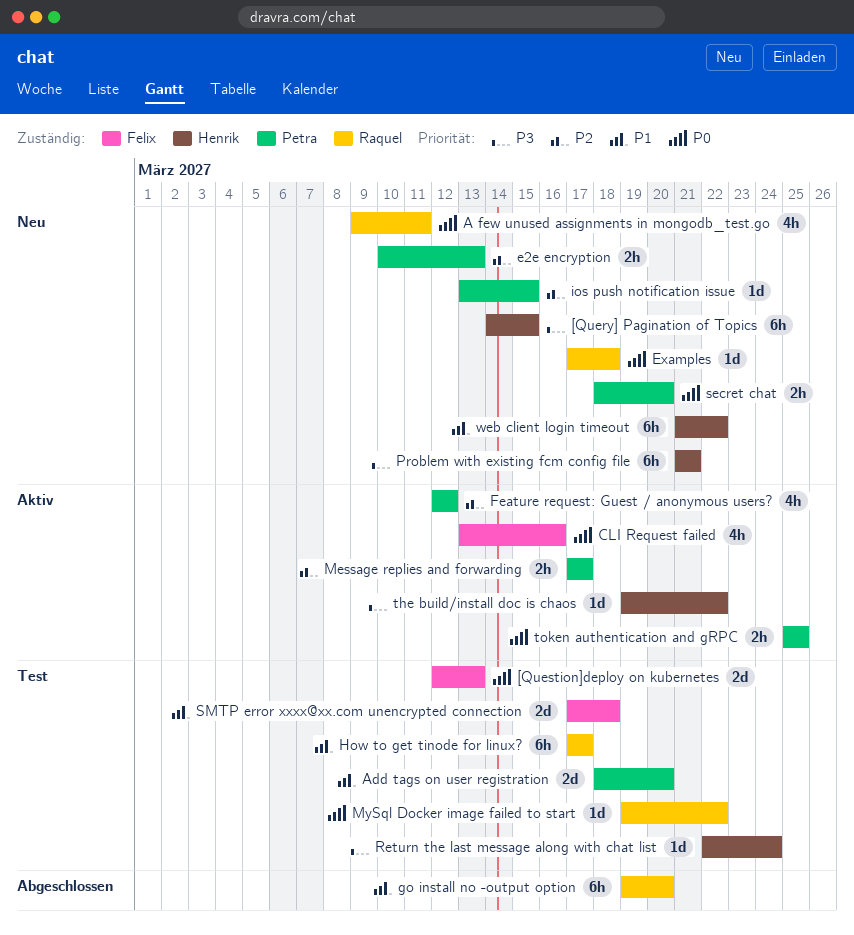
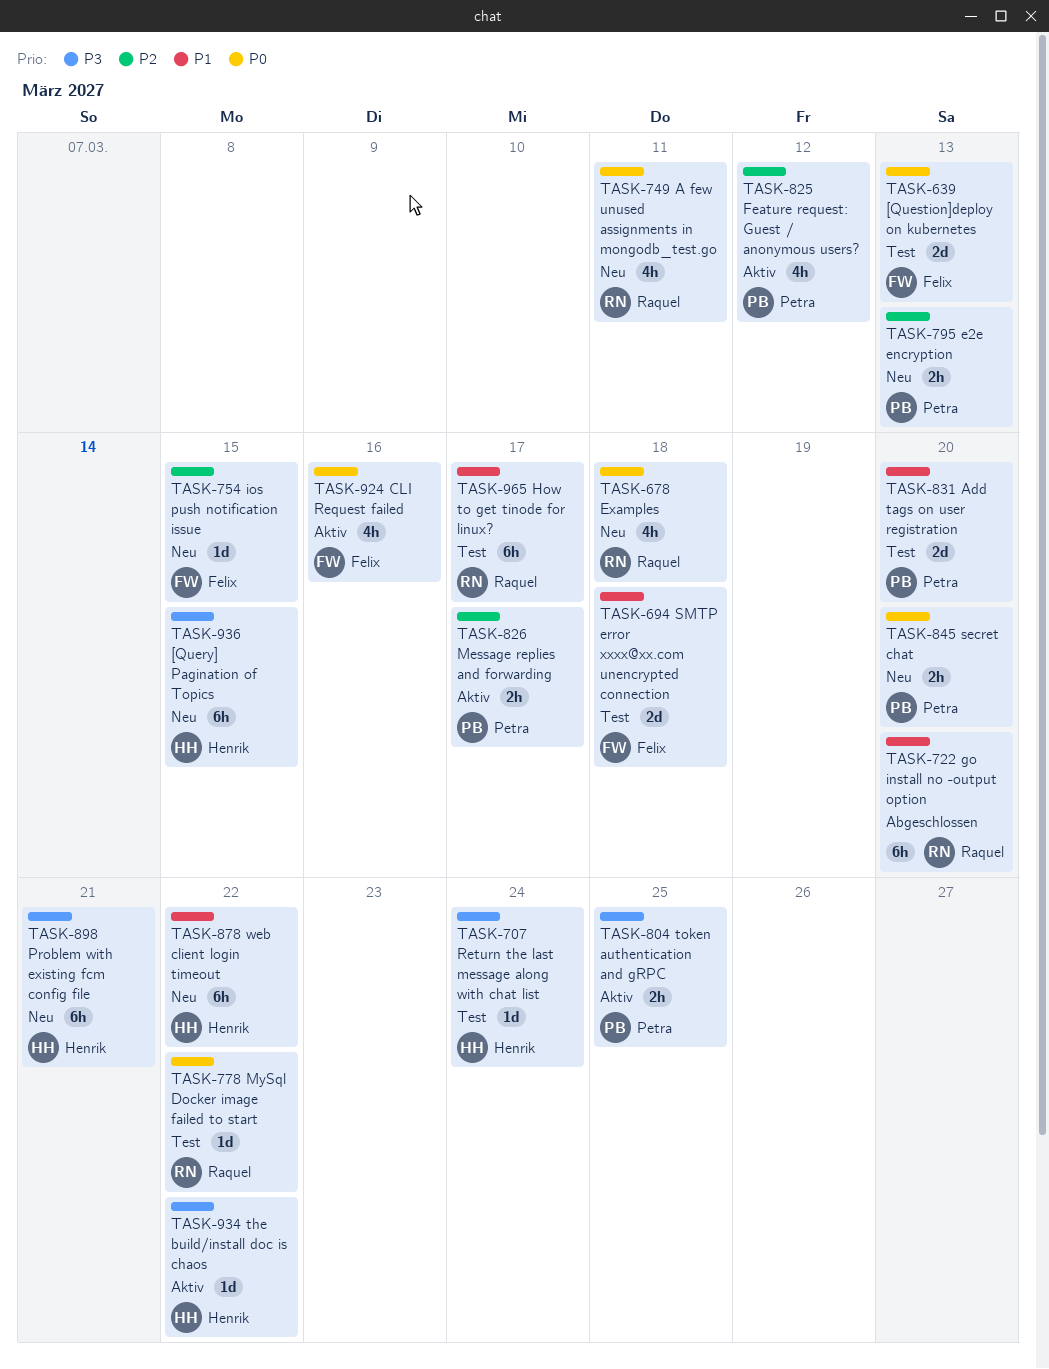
Examples, estimate: 1d -> 4h
ios push notification issue, owner: Petra -> Felix
token authentication and gRPC, priority: P0 -> P3

